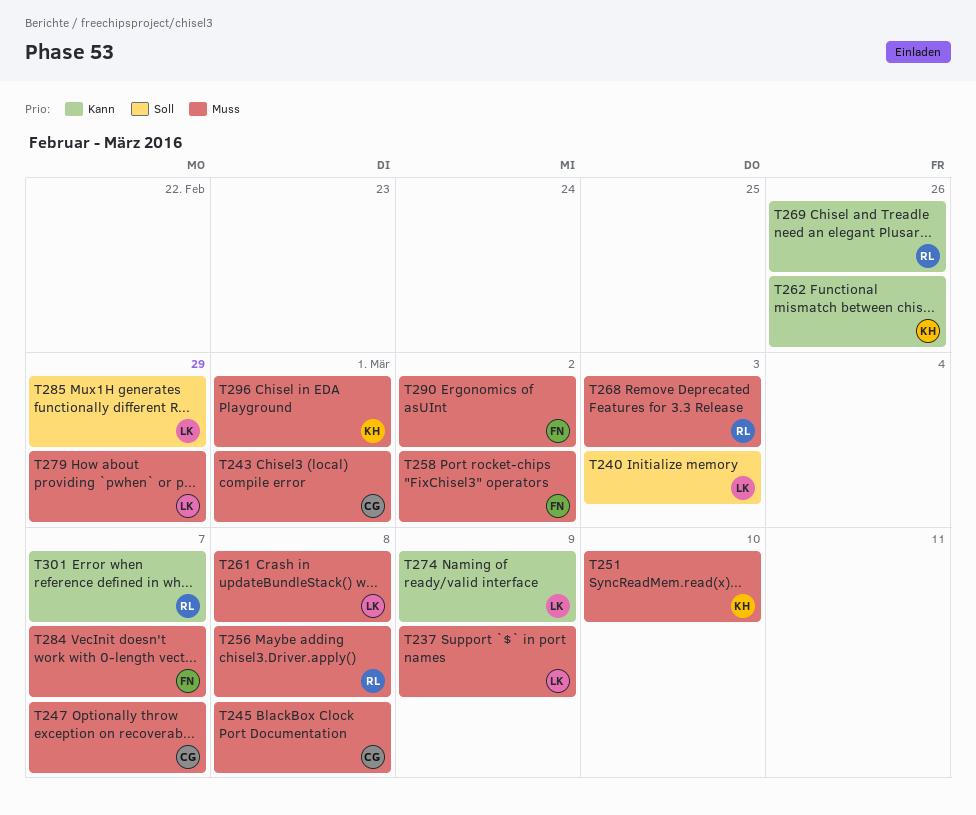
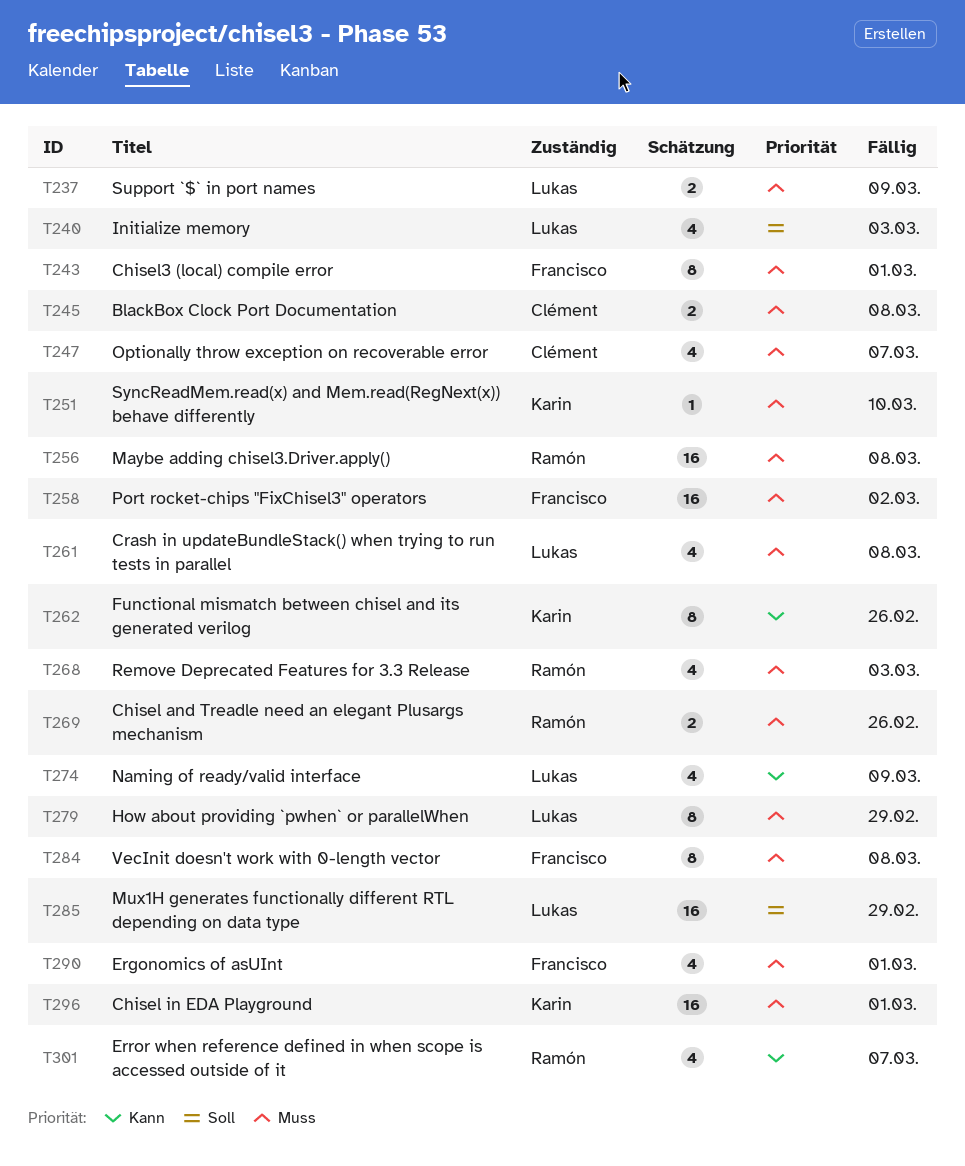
T243, owner: Clément -> Francisco
T269, priority: Kann -> Muss
T284, due: Mar 7 -> Mar 8
T290, due: Mar 2 -> Mar 1

